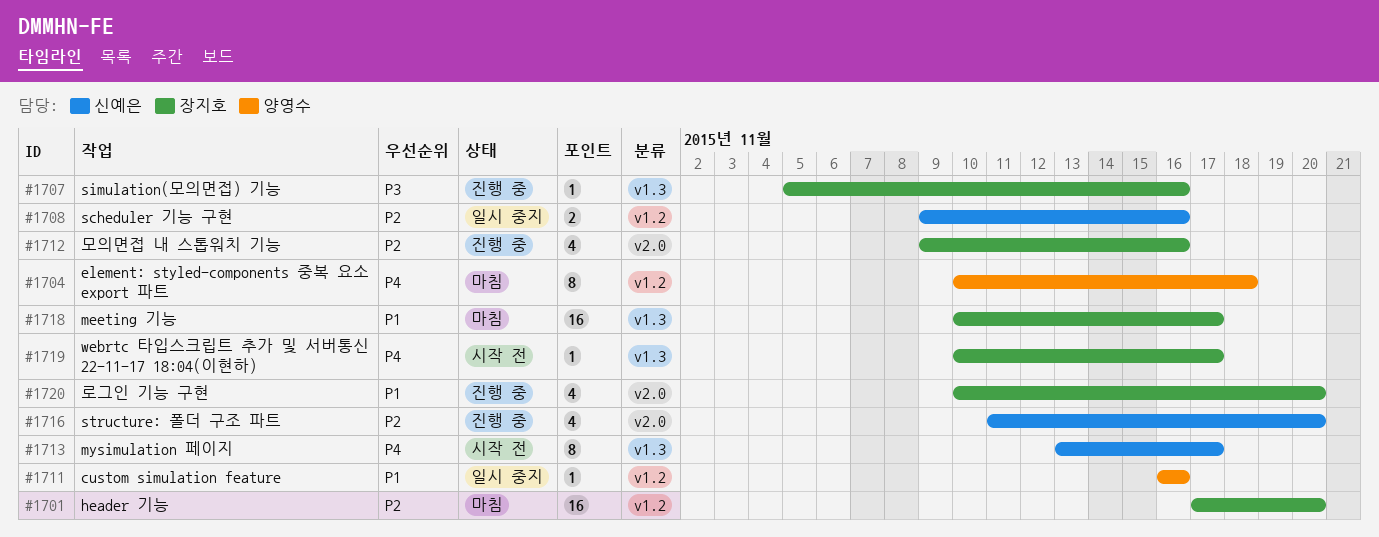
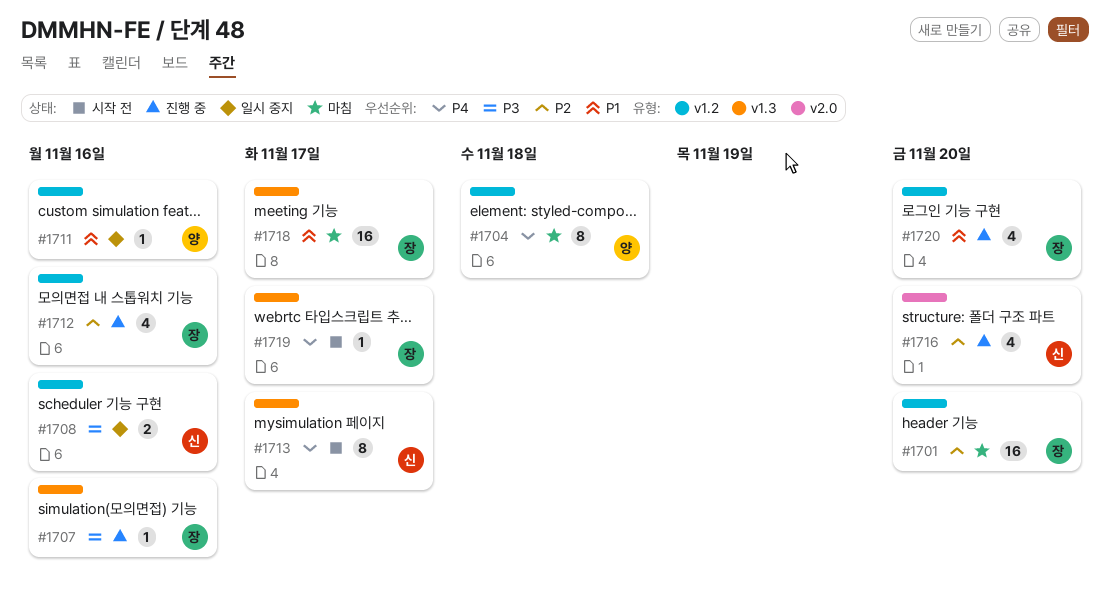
#1708, priority: P2 -> P3
#1712, label: v2.0 -> v1.2
#1720, label: v2.0 -> v1.2

